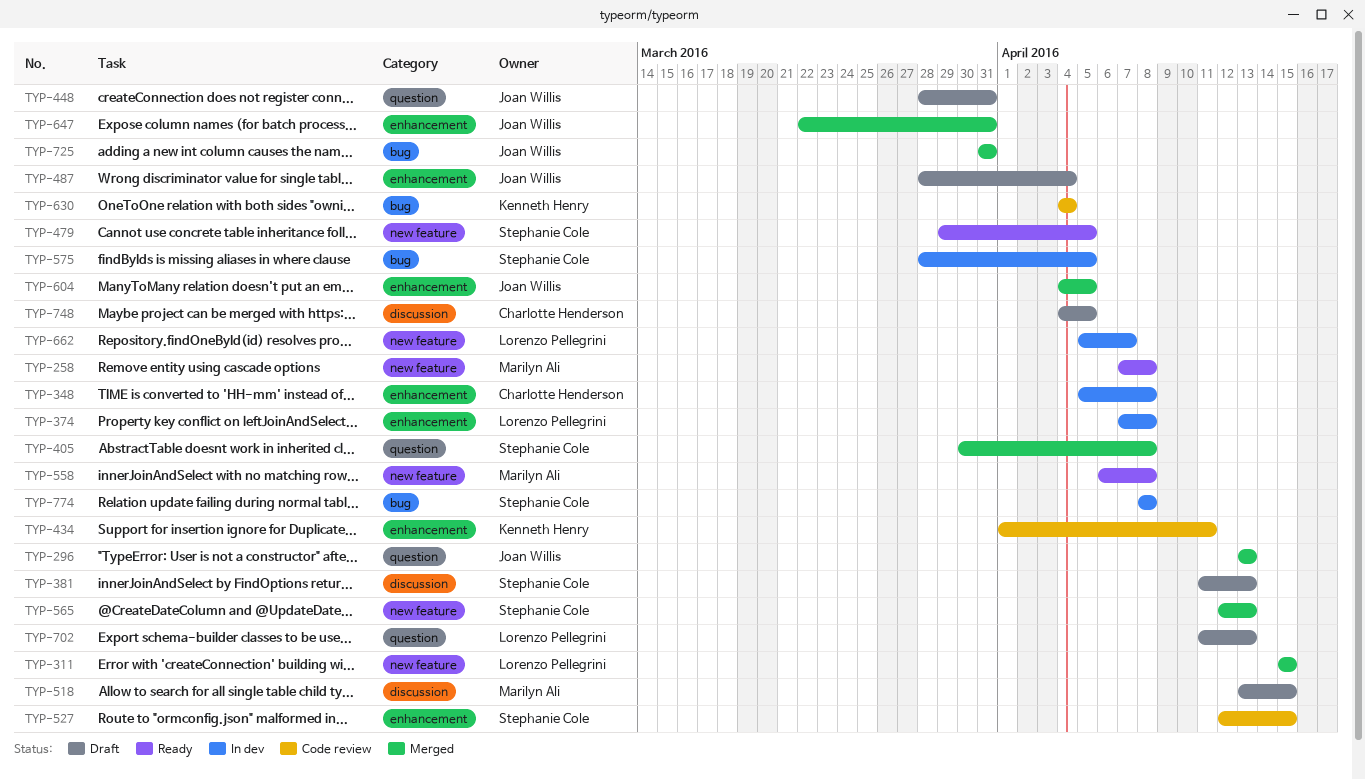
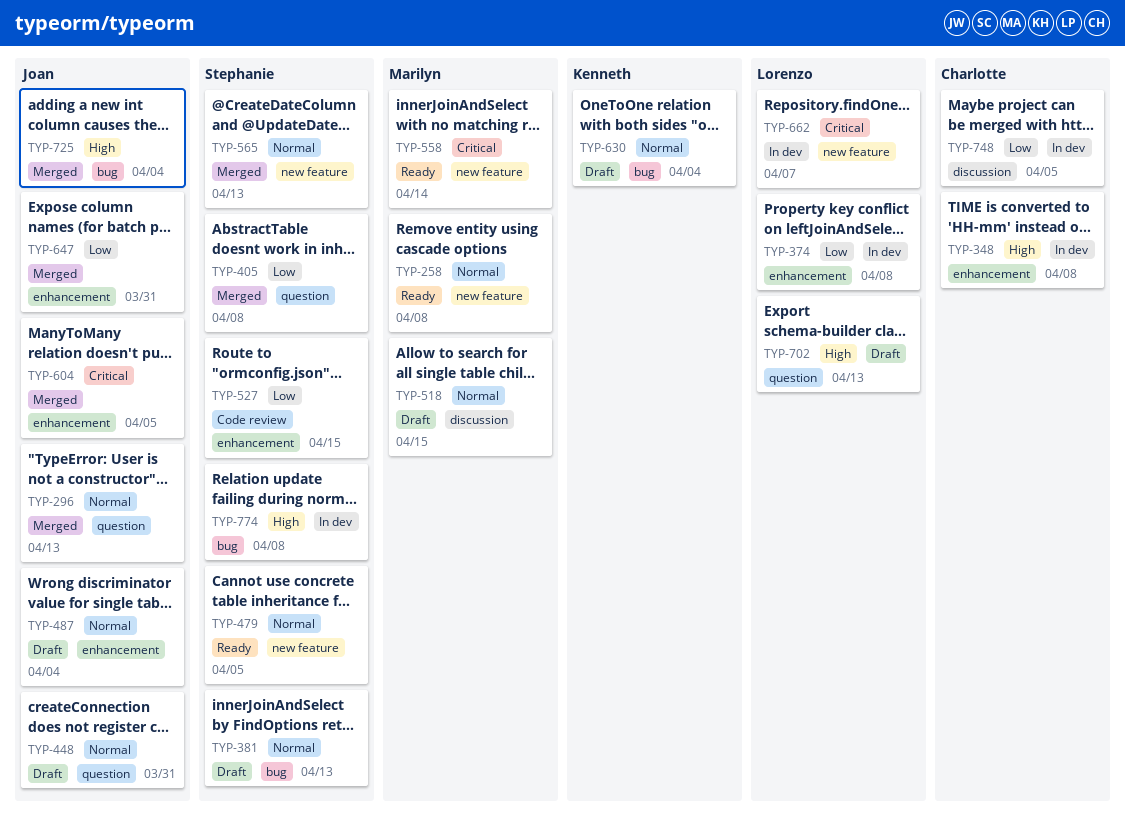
TYP-311: present -> none
TYP-381, label: discussion -> bug
TYP-434: present -> none
TYP-558, due: Apr 8 -> Apr 14
TYP-575: present -> none
TYP-630, status: Code review -> Draft
TYP-725, due: Mar 31 -> Apr 4
TYP-748, status: Draft -> In dev

